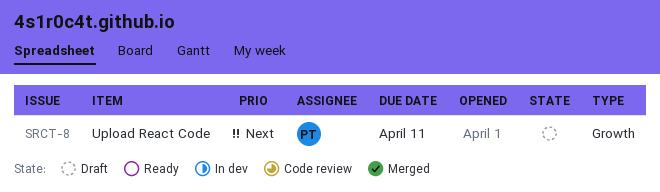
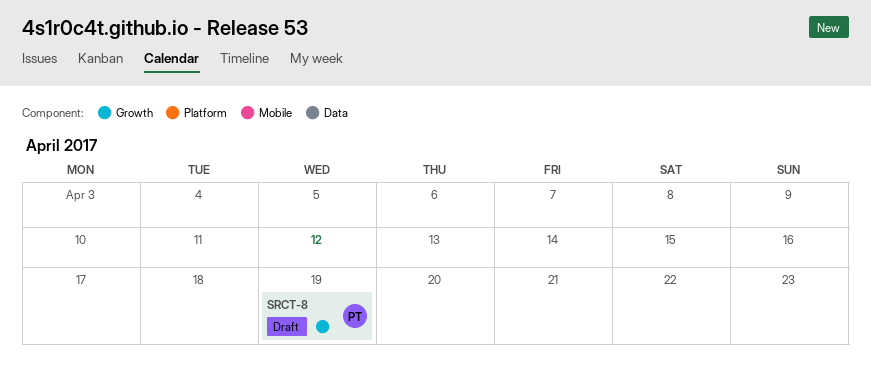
SRCT-8, due: Apr 11 -> Apr 19

